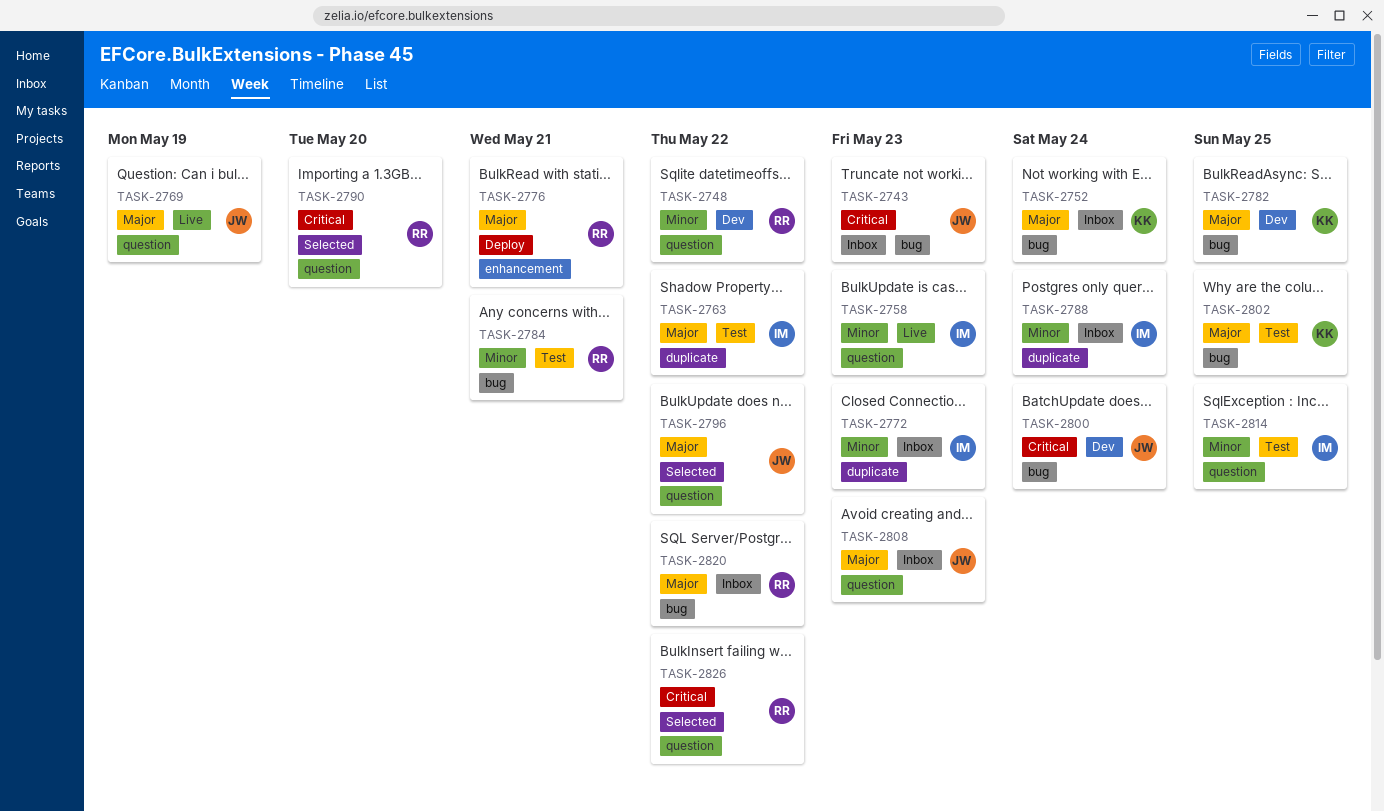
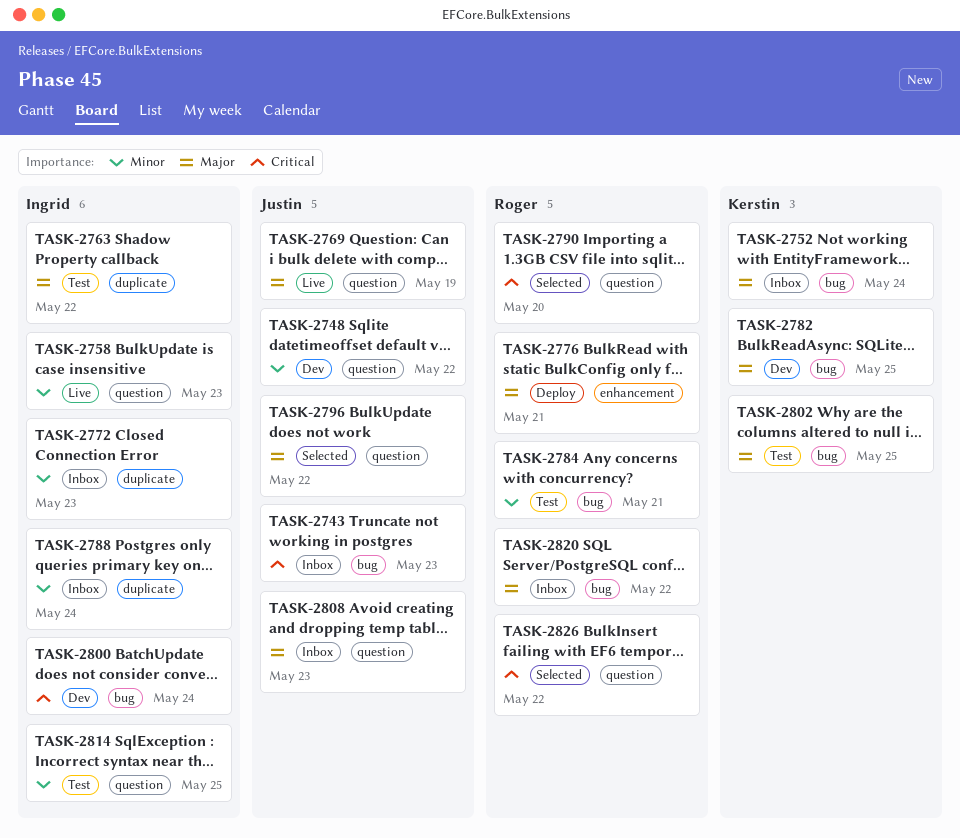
TASK-2748, owner: Roger -> Justin
TASK-2800, owner: Justin -> Ingrid

